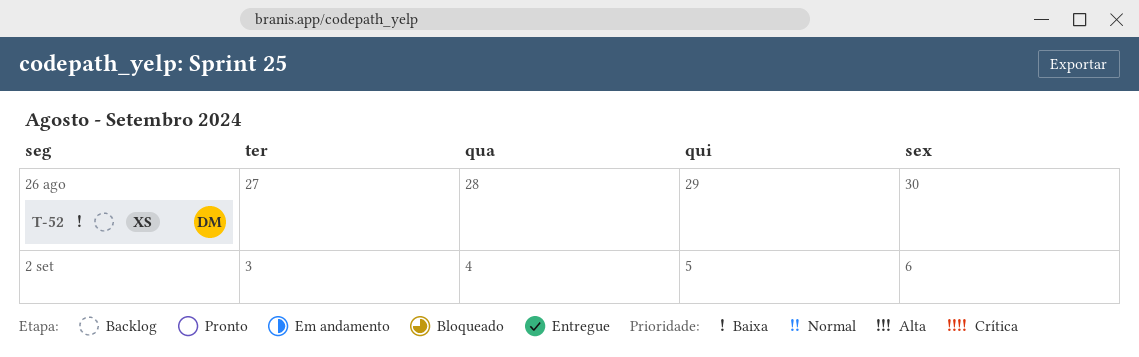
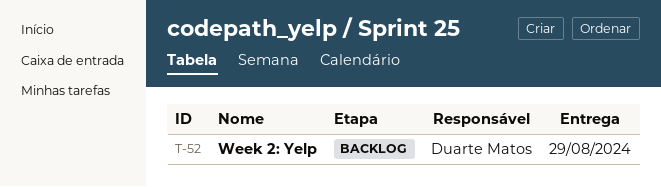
T-52, due: Aug 26 -> Aug 29

